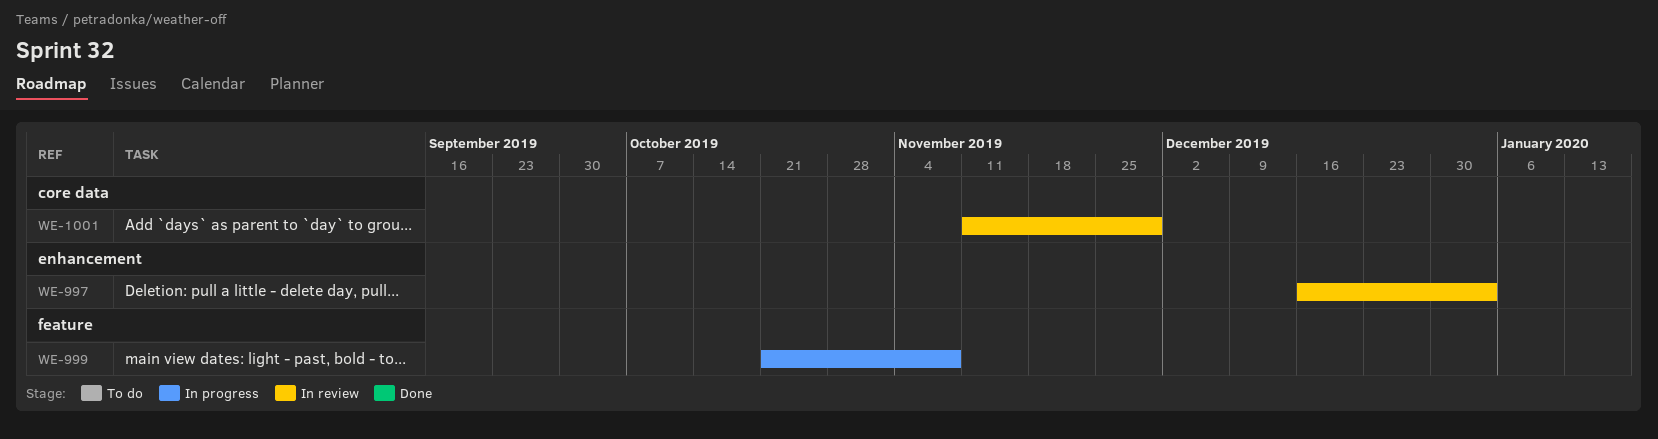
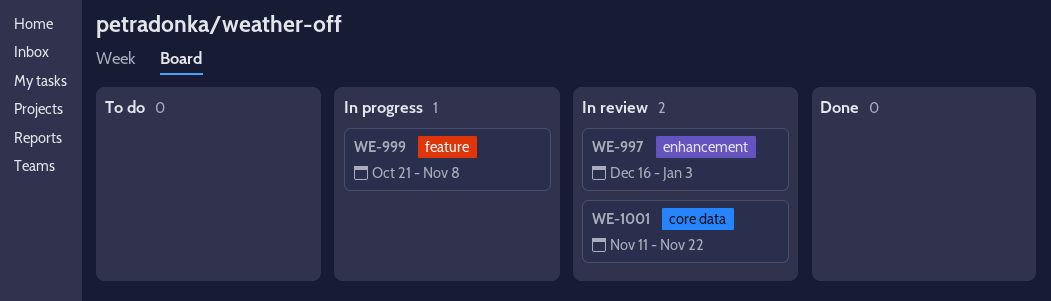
WE-1001, due: Nov 29 -> Nov 22

